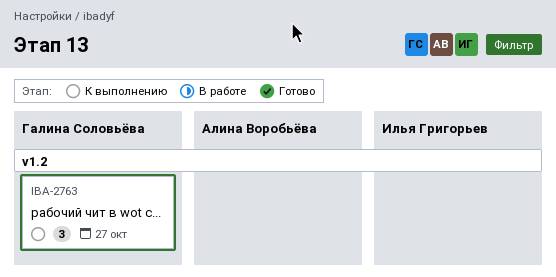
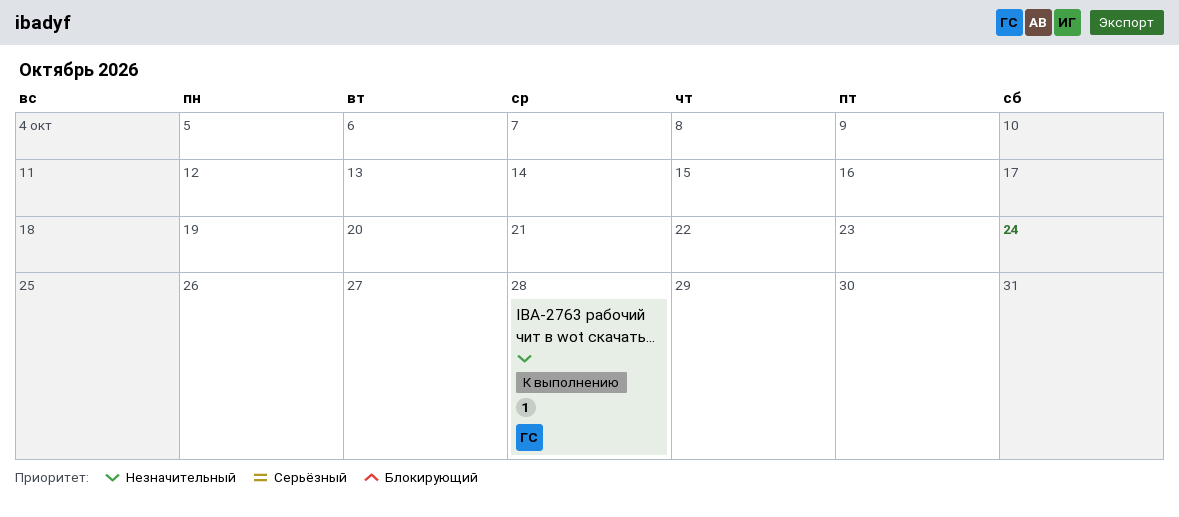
IBA-2763, estimate: 3 -> 1
IBA-2763, due: Oct 27 -> Oct 28

